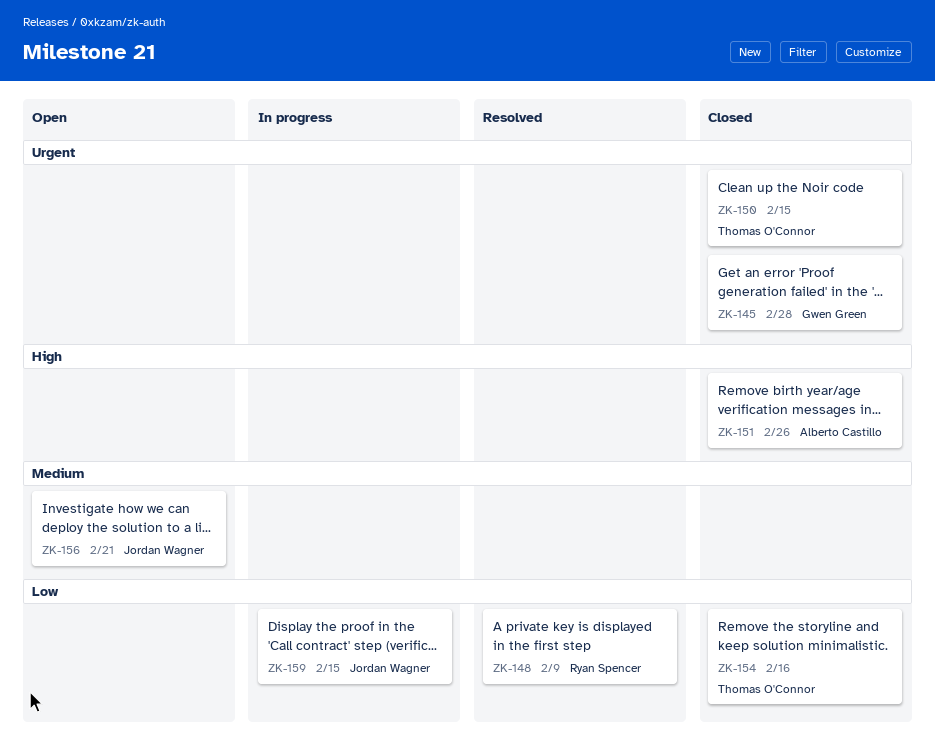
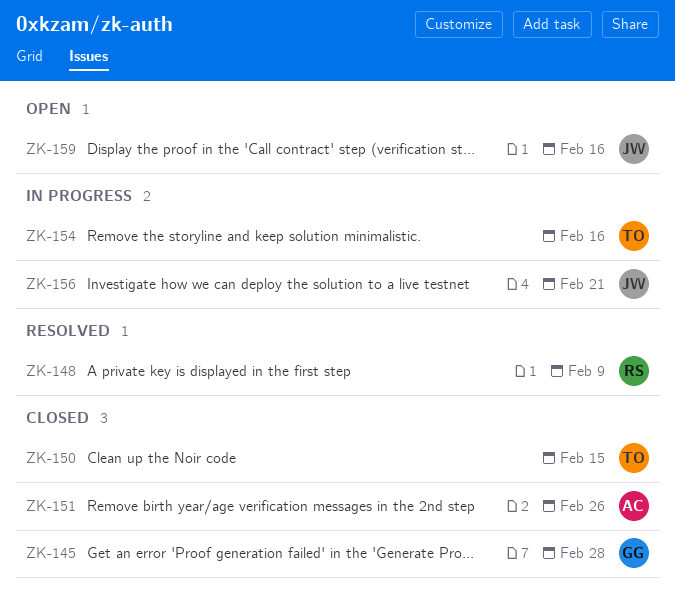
ZK-154, status: Closed -> In progress
ZK-156, status: Open -> In progress
ZK-159, status: In progress -> Open
ZK-159, due: Feb 15 -> Feb 16

